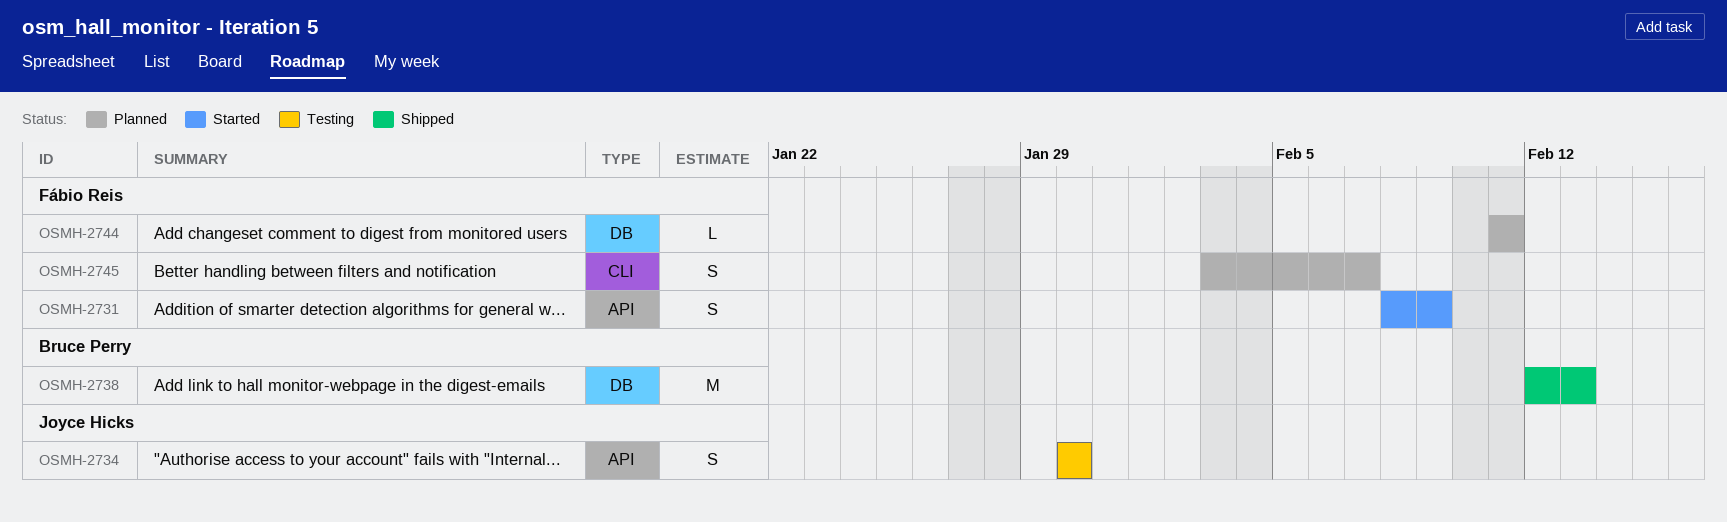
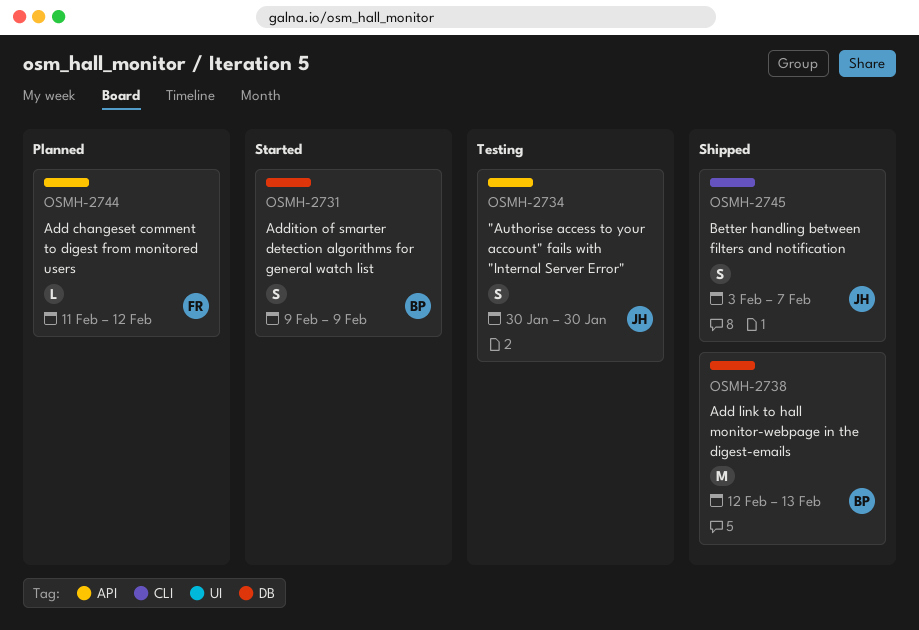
OSMH-2731, owner: Fábio Reis -> Bruce Perry
OSMH-2731, label: API -> DB
OSMH-2731, start: Feb 8 -> Feb 9
OSMH-2744, label: DB -> API
OSMH-2744, due: Feb 11 -> Feb 12
OSMH-2745, status: Planned -> Shipped
OSMH-2745, owner: Fábio Reis -> Joyce Hicks

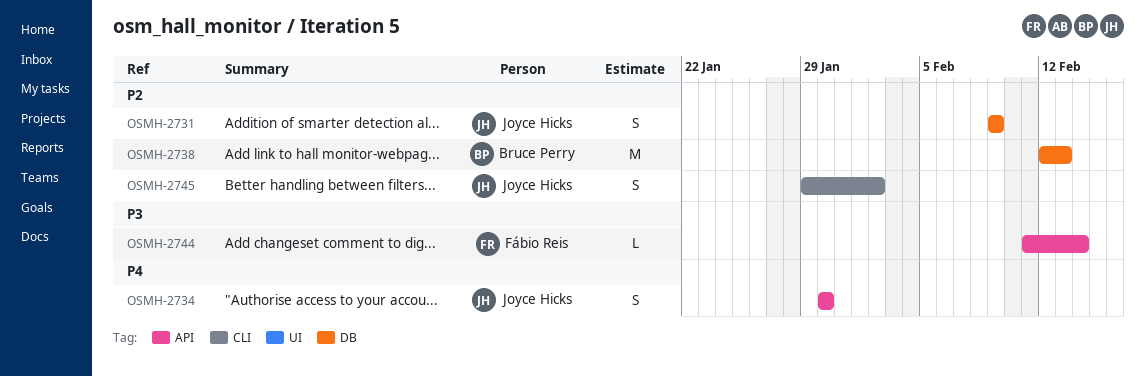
OSMH-2731, owner: Bruce Perry -> Joyce Hicks
OSMH-2744, due: Feb 12 -> Feb 14
OSMH-2745, start: Feb 3 -> Jan 29
OSMH-2745, due: Feb 7 -> Feb 2

